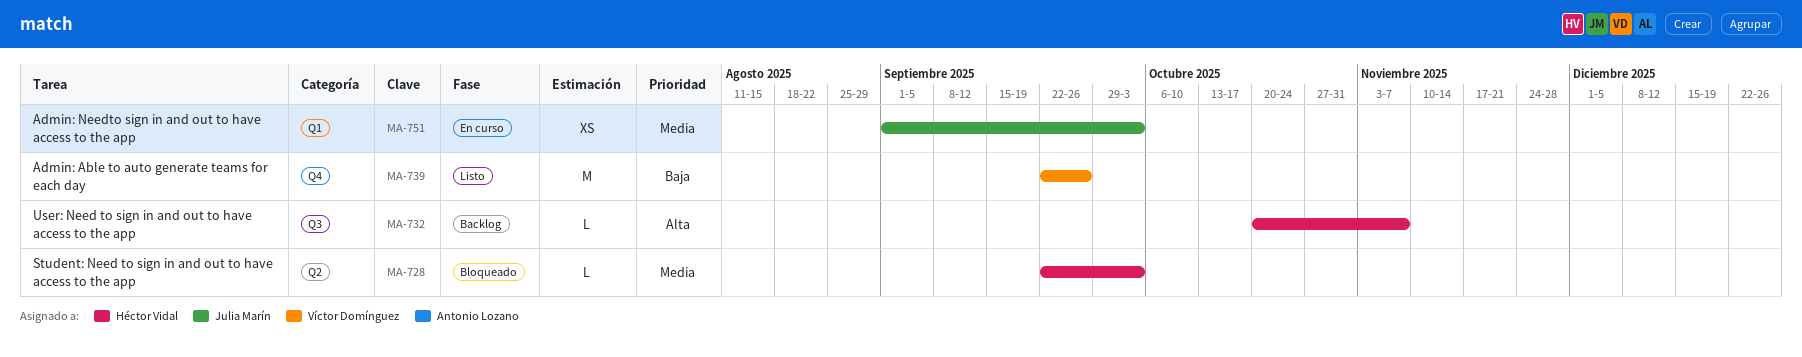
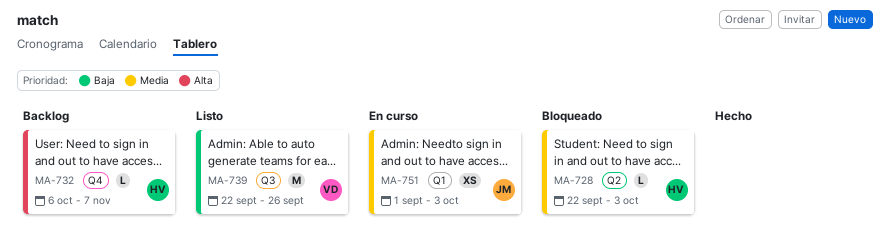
MA-732, label: Q3 -> Q4
MA-732, start: Oct 20 -> Oct 6
MA-739, label: Q4 -> Q3

